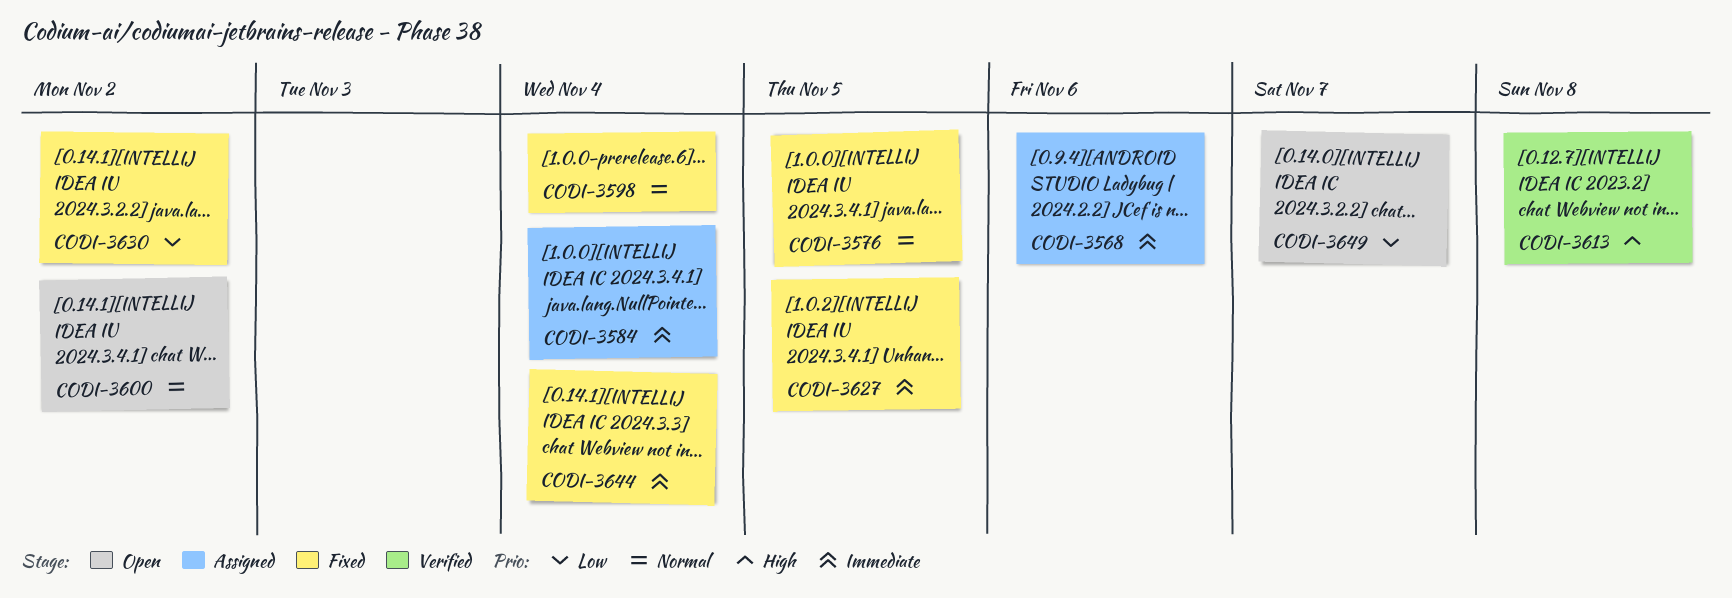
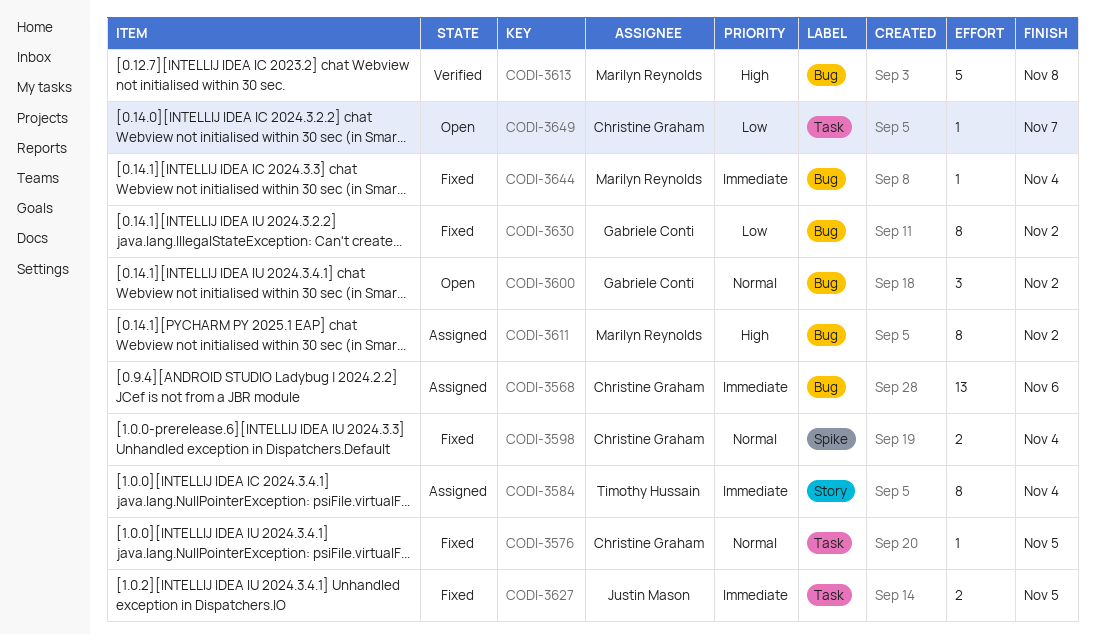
CODI-3611: none -> present

